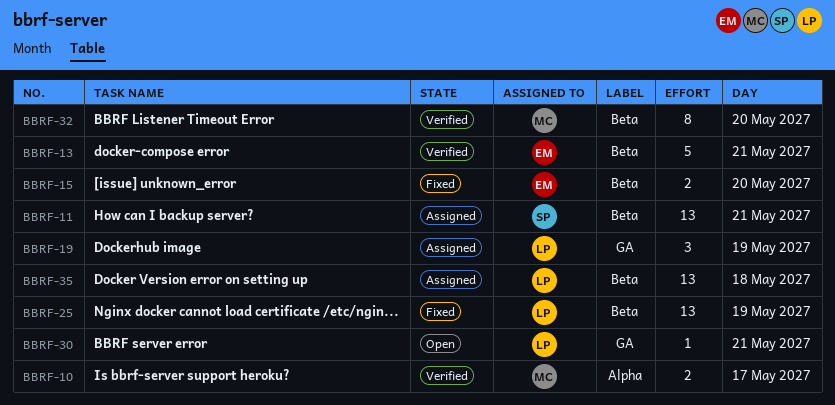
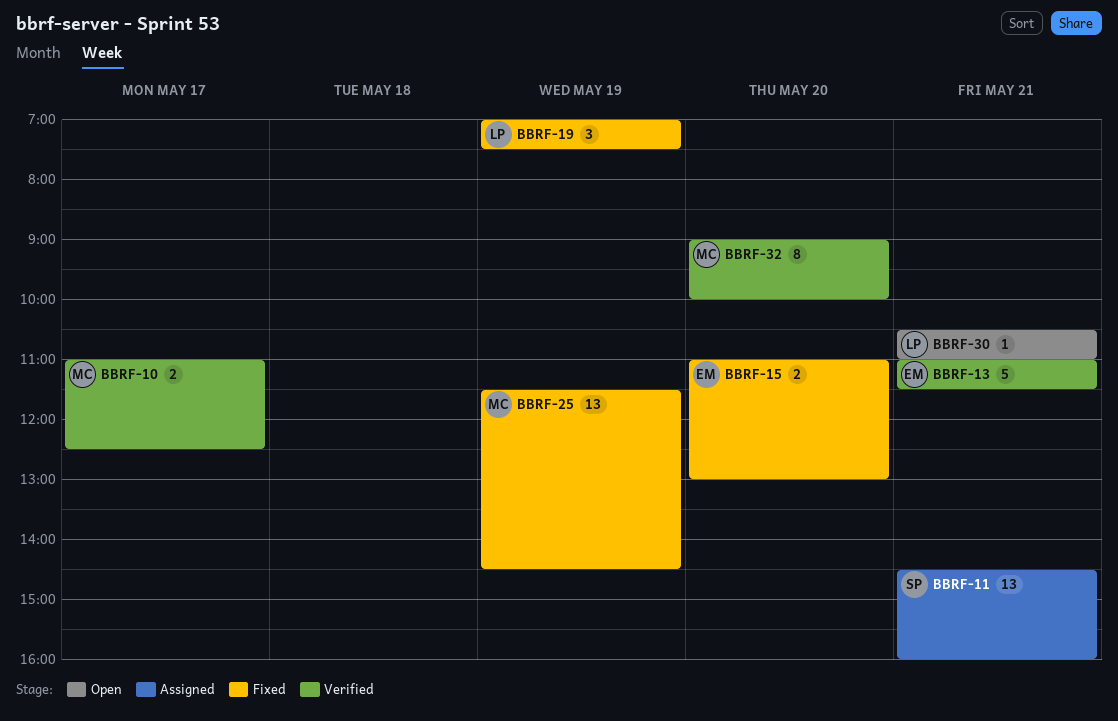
BBRF-19, status: Assigned -> Fixed
BBRF-25, owner: LP -> MC
BBRF-35: present -> none

